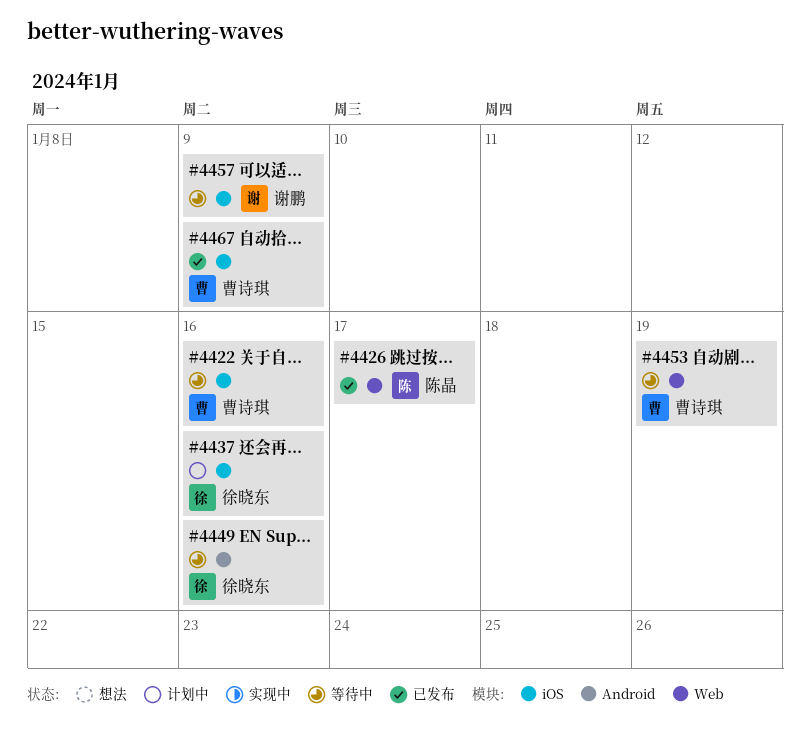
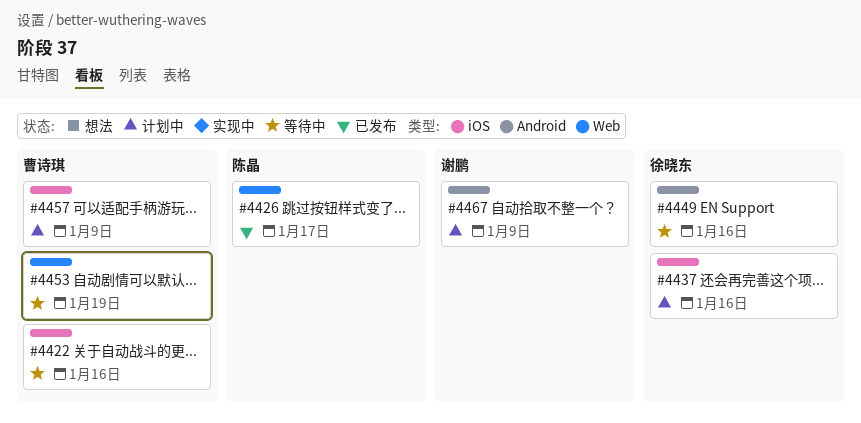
#4457, status: 等待中 -> 计划中
#4457, owner: 谢鹏 -> 曹诗琪
#4467, status: 已发布 -> 计划中
#4467, owner: 曹诗琪 -> 谢鹏
#4467, label: iOS -> Android

